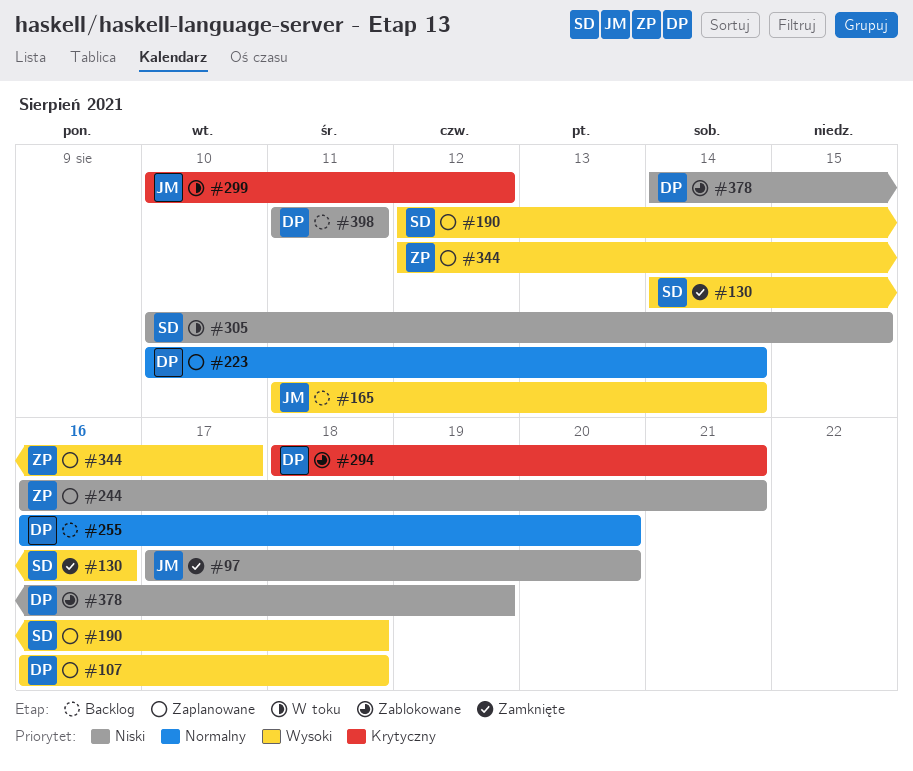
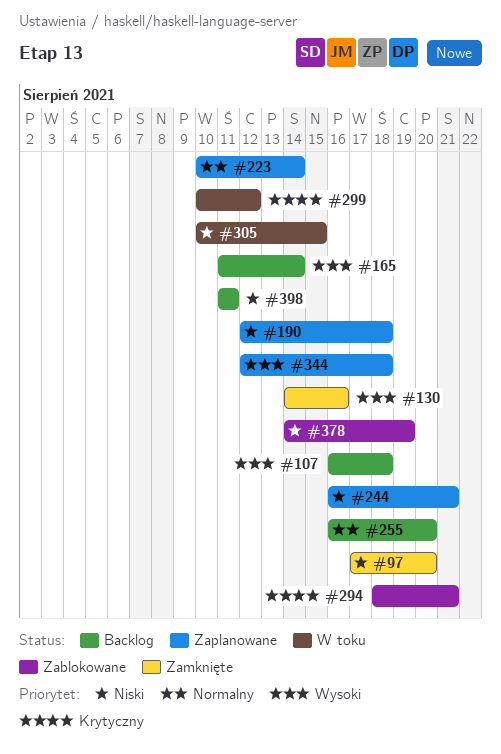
#107, status: Zaplanowane -> Backlog
#190, priority: Wysoki -> Niski
#344, due: Aug 17 -> Aug 18

